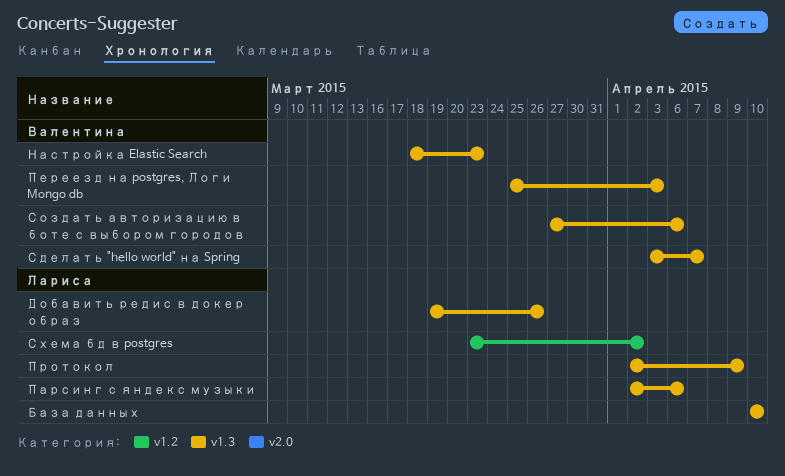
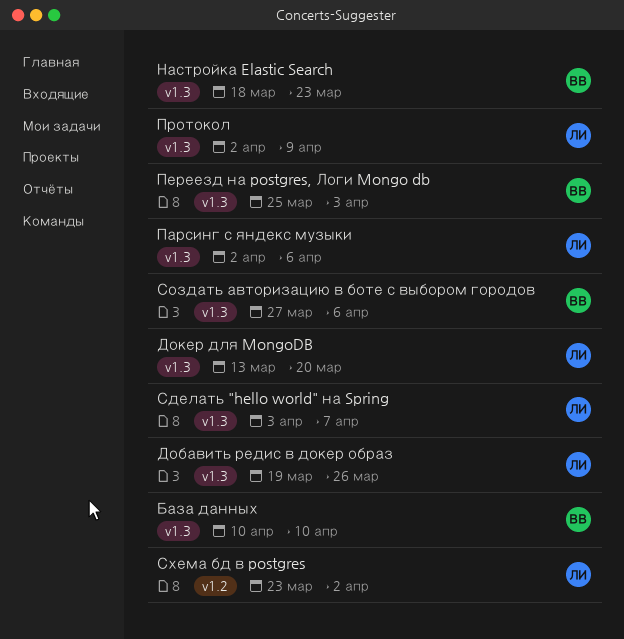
База данных, owner: Лариса -> Валентина
Докер для MongoDB: none -> present
Сделать "hello world" на Spring, owner: Валентина -> Лариса

